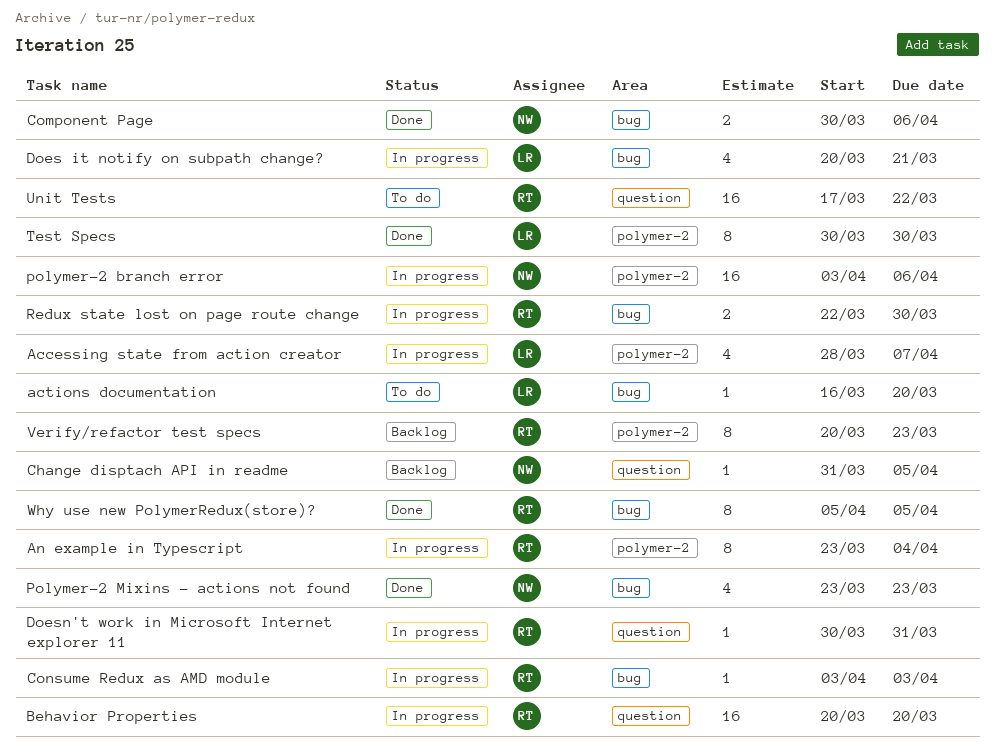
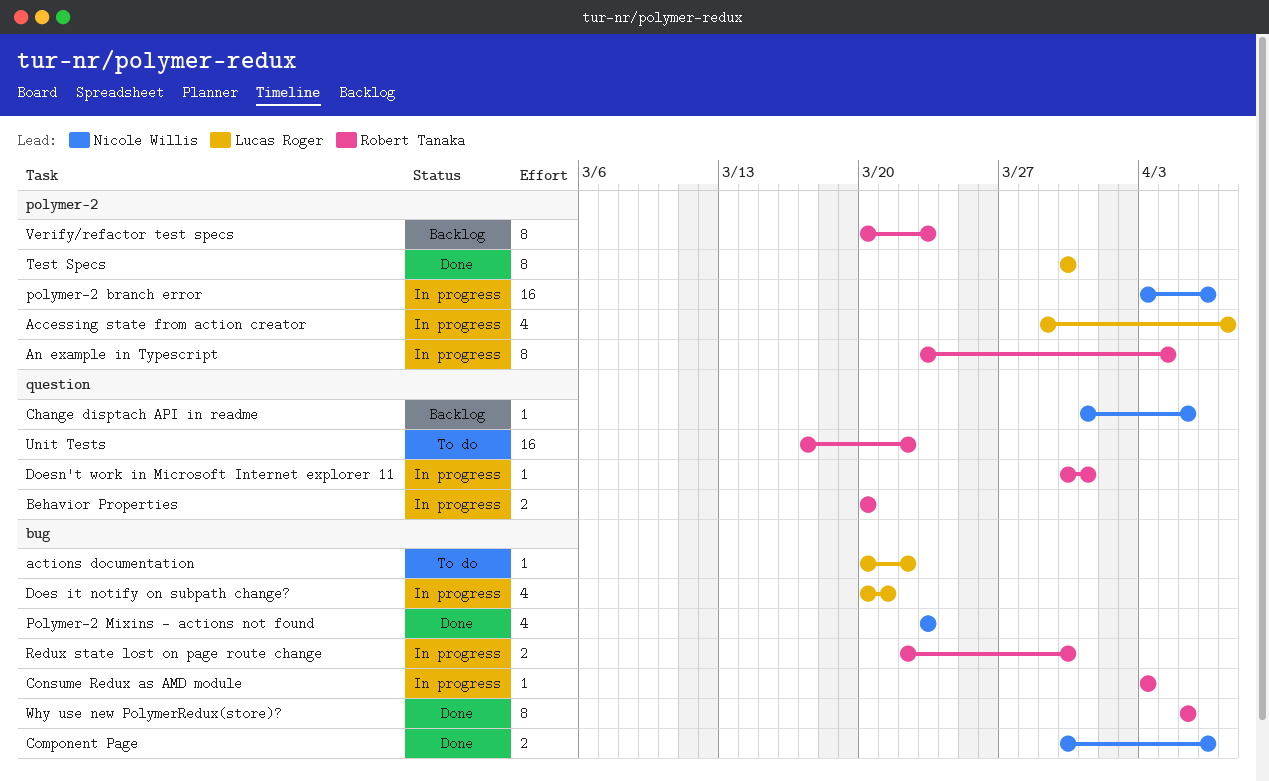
Accessing state from action creator, start: Mar 28 -> Mar 29
actions documentation, start: Mar 16 -> Mar 20
actions documentation, due: Mar 20 -> Mar 22
Behavior Properties, estimate: 16 -> 2

